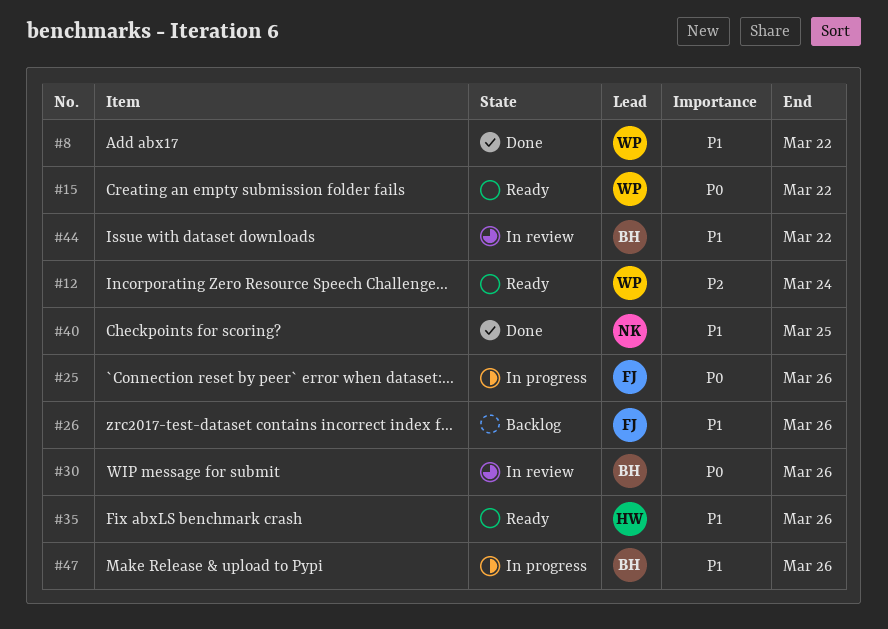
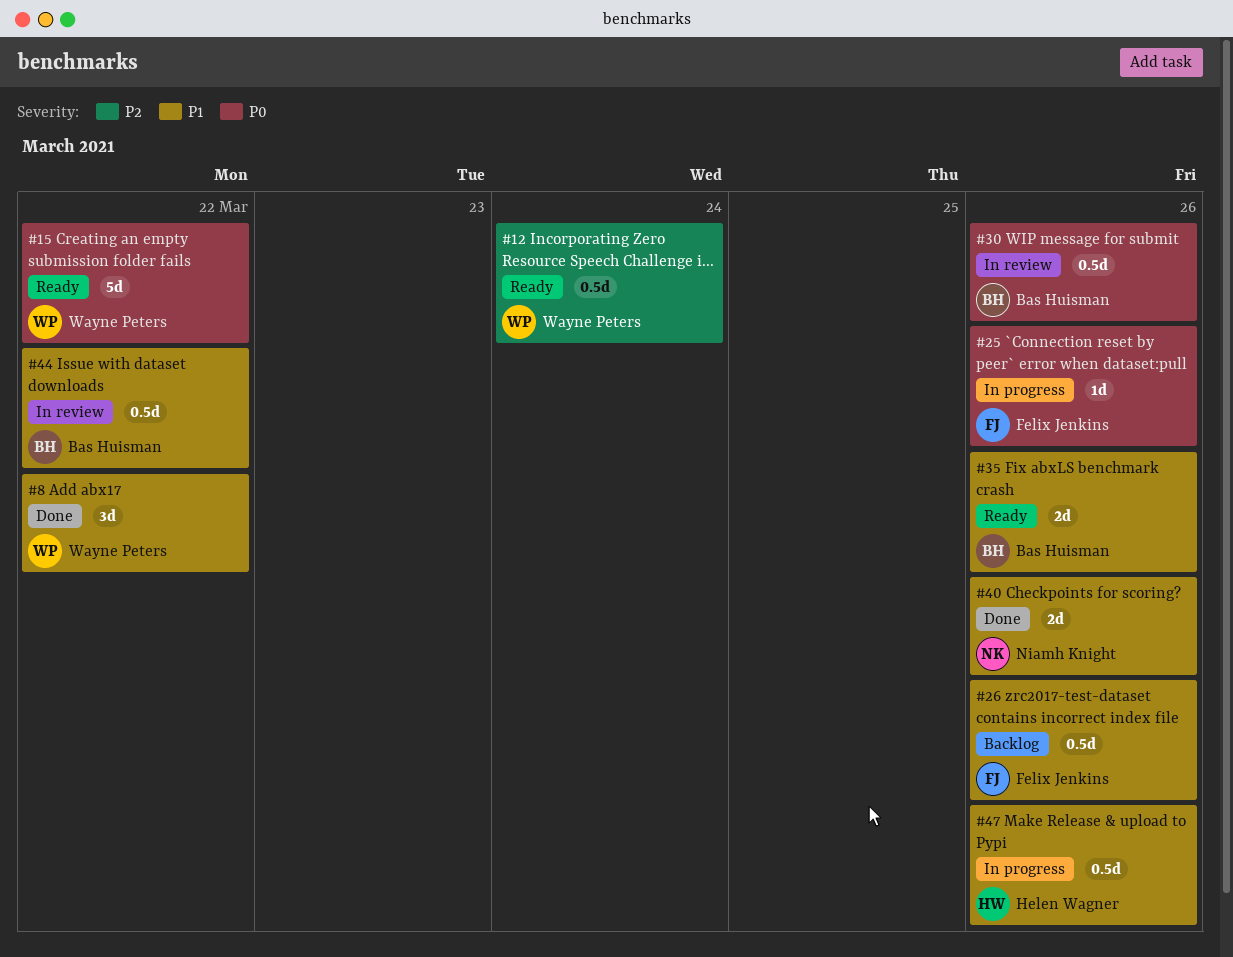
#35, owner: Helen Wagner -> Bas Huisman
#40, due: Mar 25 -> Mar 26
#47, owner: Bas Huisman -> Helen Wagner

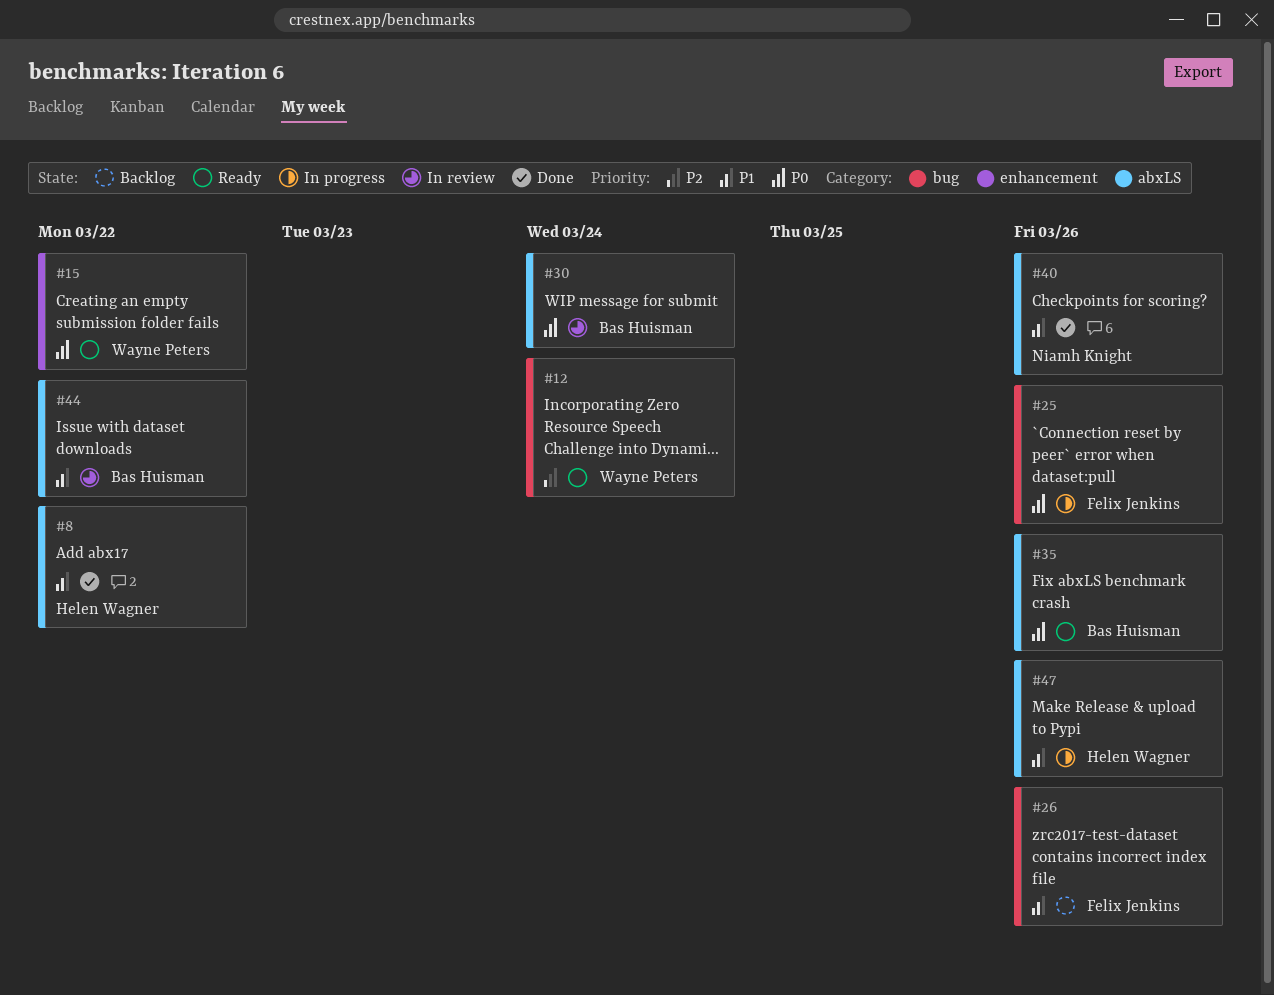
#8, owner: Wayne Peters -> Helen Wagner
#30, due: Mar 26 -> Mar 24
#35, priority: P1 -> P0

